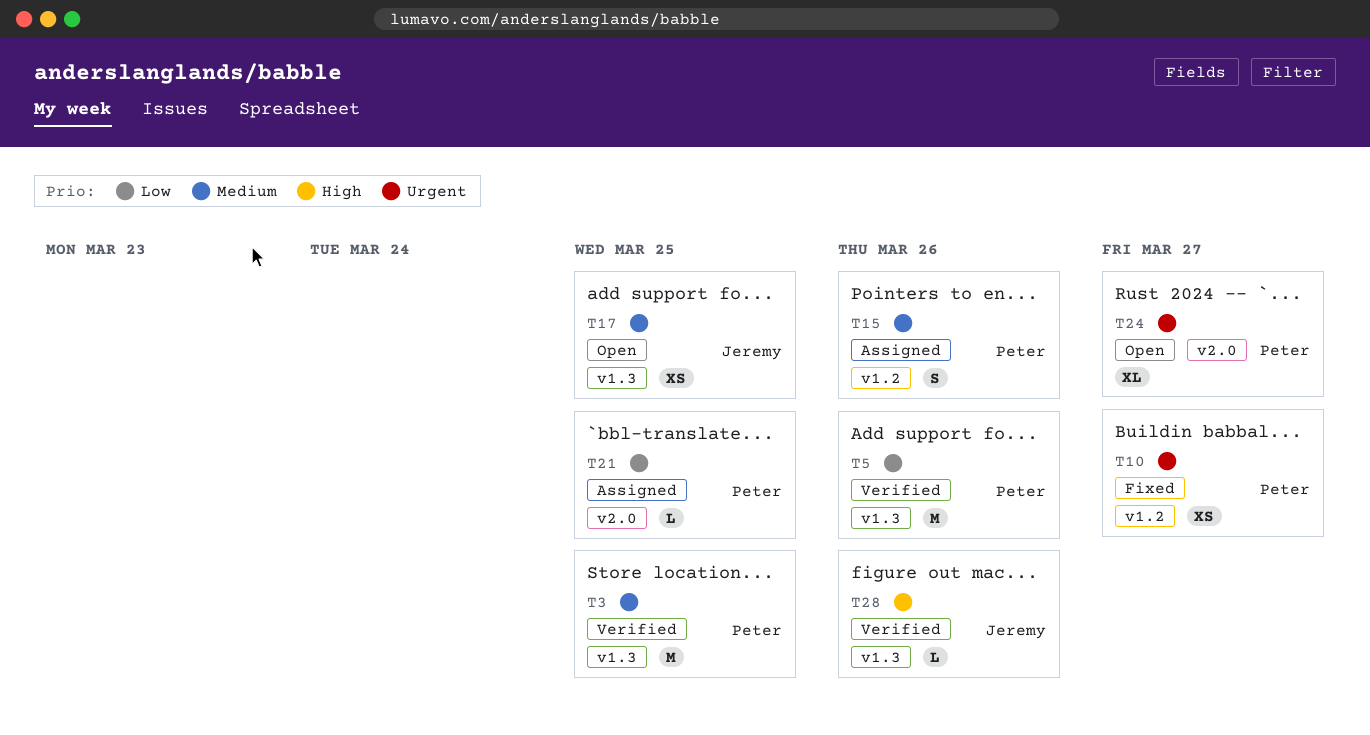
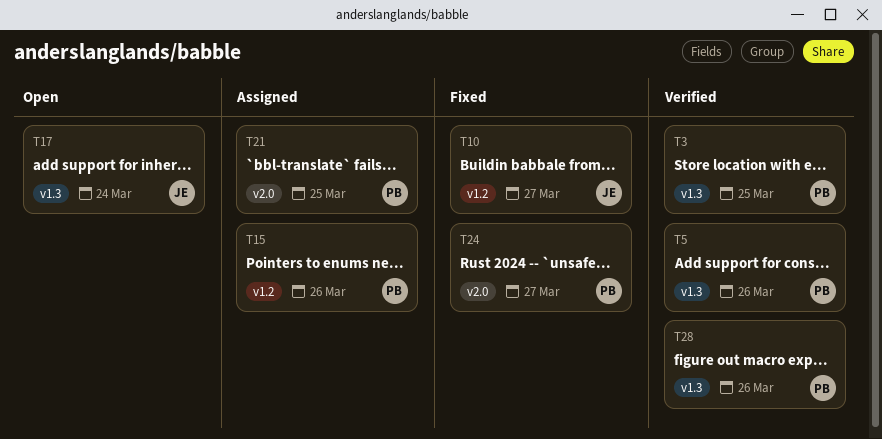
T10, owner: Peter -> Jeremy
T17, due: Mar 25 -> Mar 24
T24, status: Open -> Fixed
T28, owner: Jeremy -> Peter

